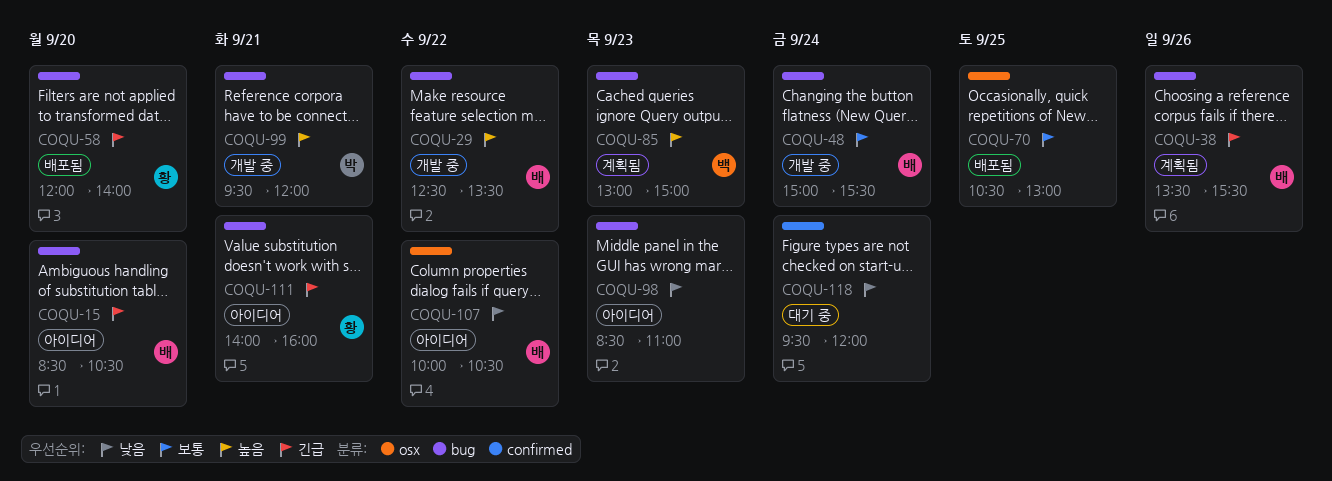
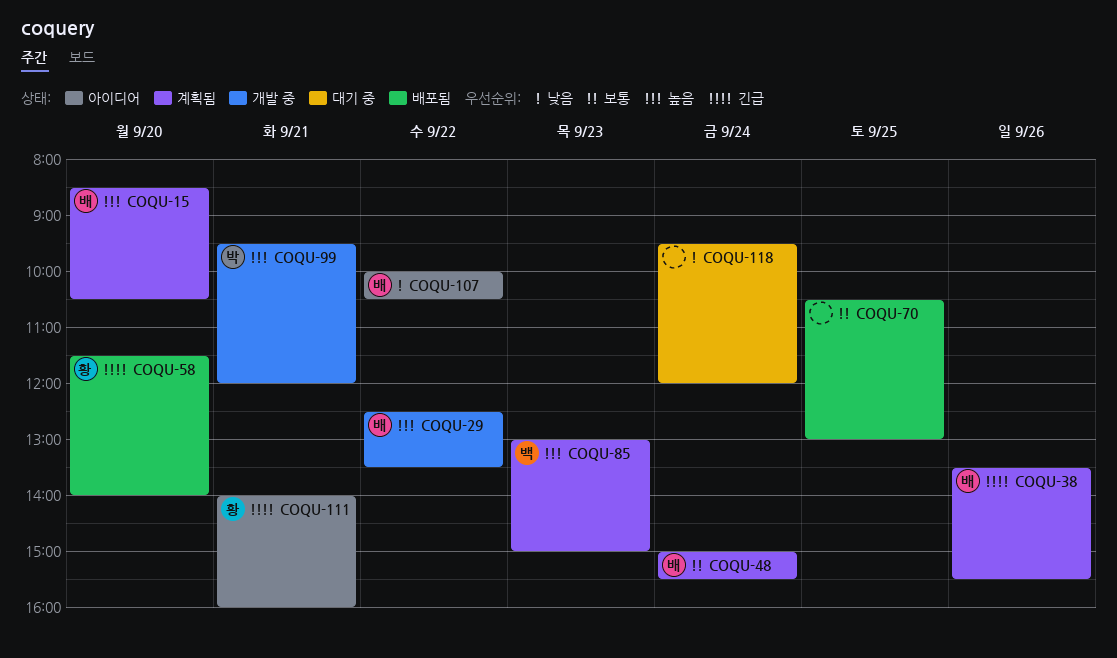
COQU-15, status: 아이디어 -> 계획됨
COQU-15, priority: 긴급 -> 높음
COQU-48, status: 개발 중 -> 계획됨
COQU-58, begins: 12:00 -> 11:30
COQU-98: present -> none

